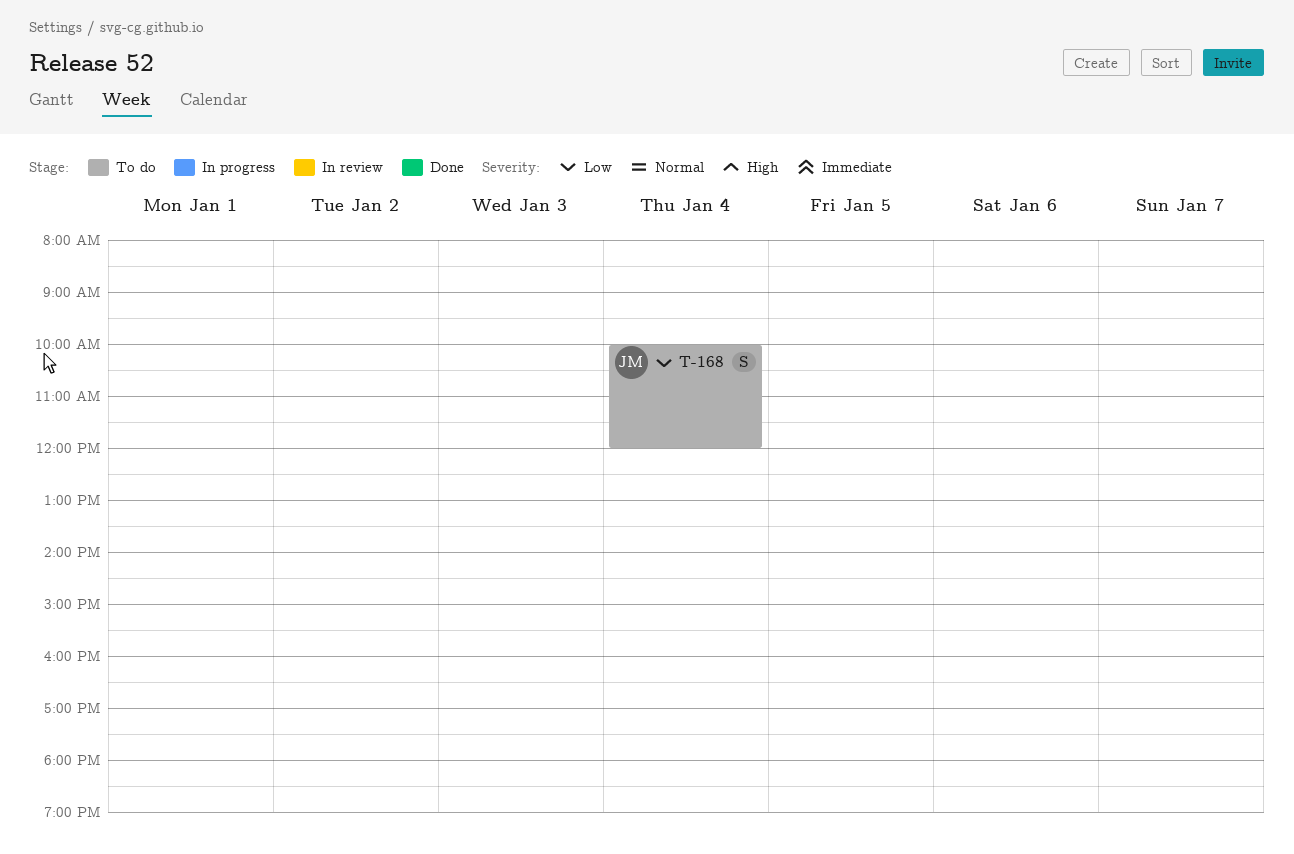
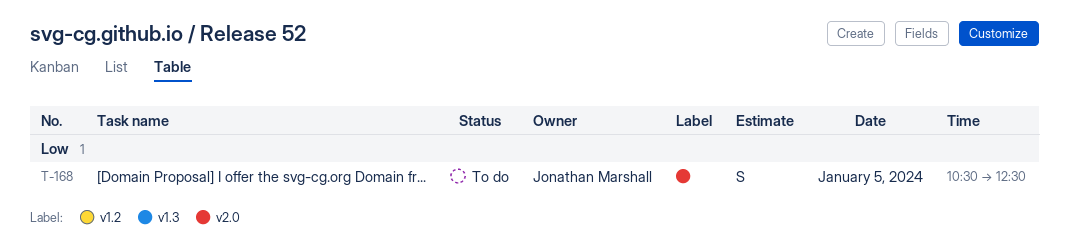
T-168, day: Jan 4 -> Jan 5
T-168, begins: 10:00 -> 10:30
T-168, ends: 12:00 -> 12:30

